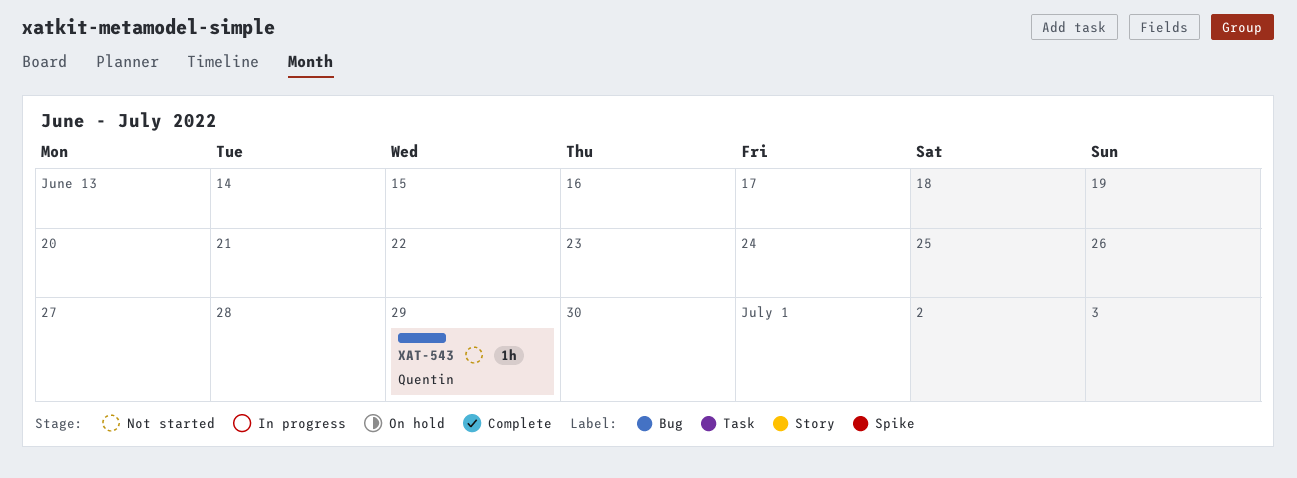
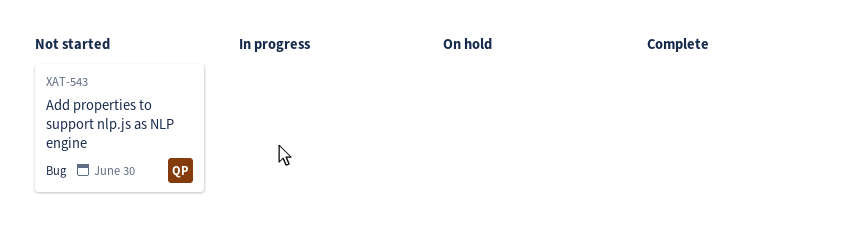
XAT-543, due: Jun 29 -> Jun 30

